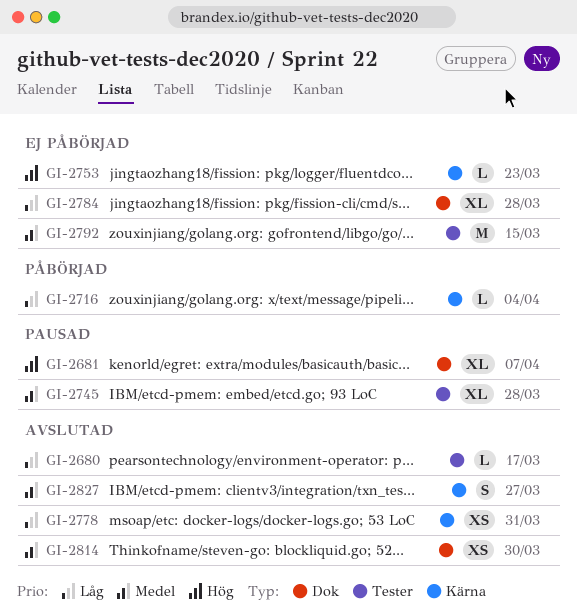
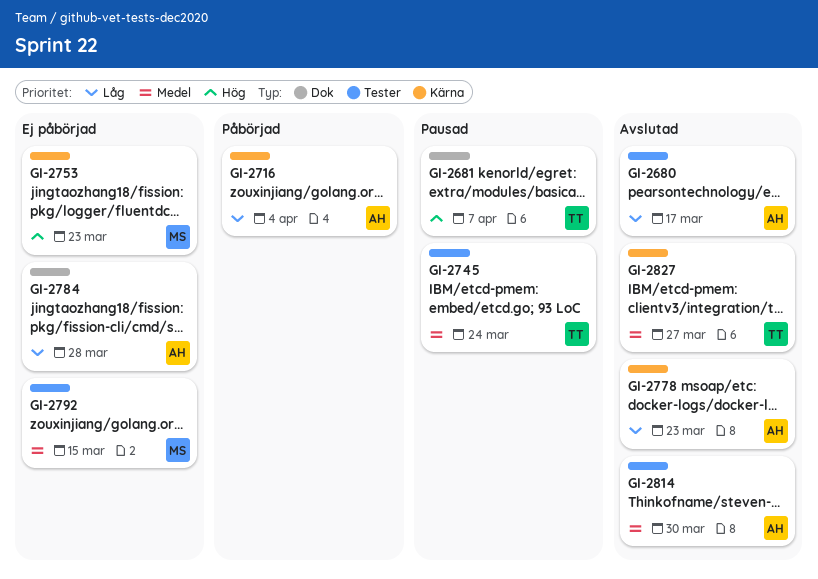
GI-2745, due: Mar 28 -> Mar 24
GI-2778, due: Mar 31 -> Mar 23
GI-2814, label: Dok -> Tester

